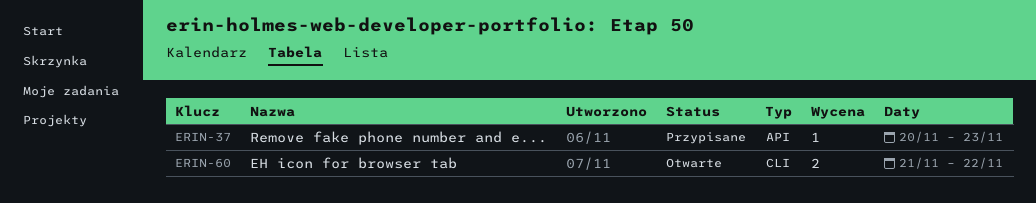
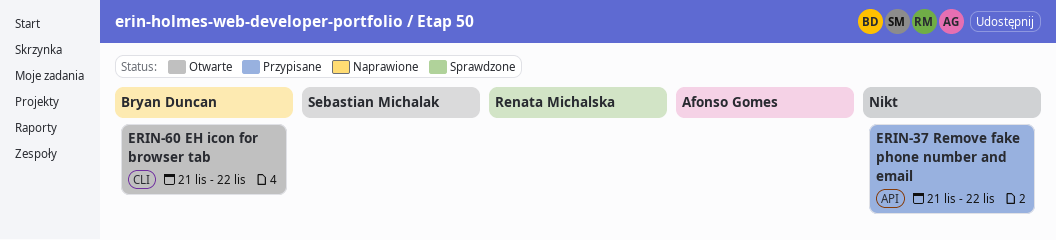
ERIN-37, start: Nov 20 -> Nov 21
ERIN-37, due: Nov 23 -> Nov 22

